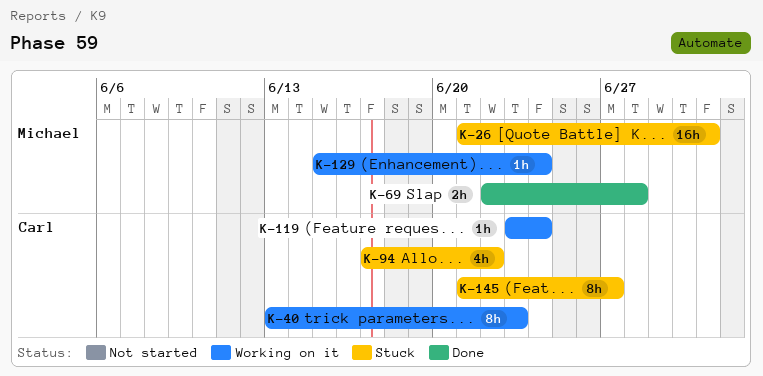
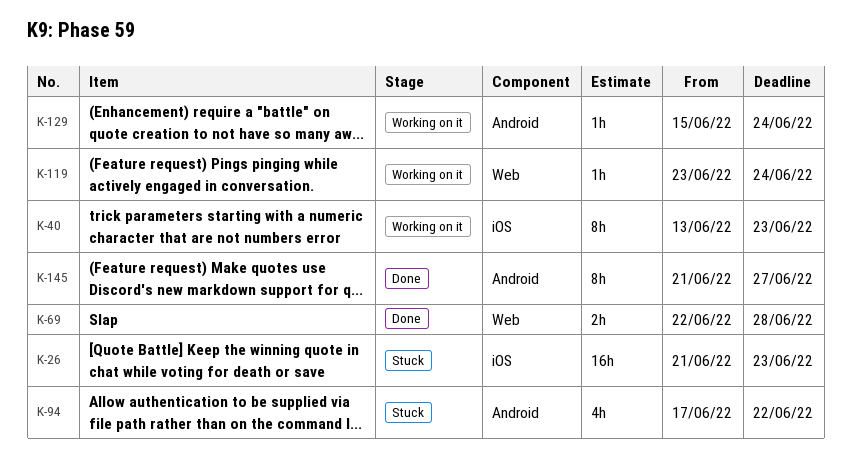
K-26, due: Jul 1 -> Jun 23
K-145, status: Stuck -> Done

